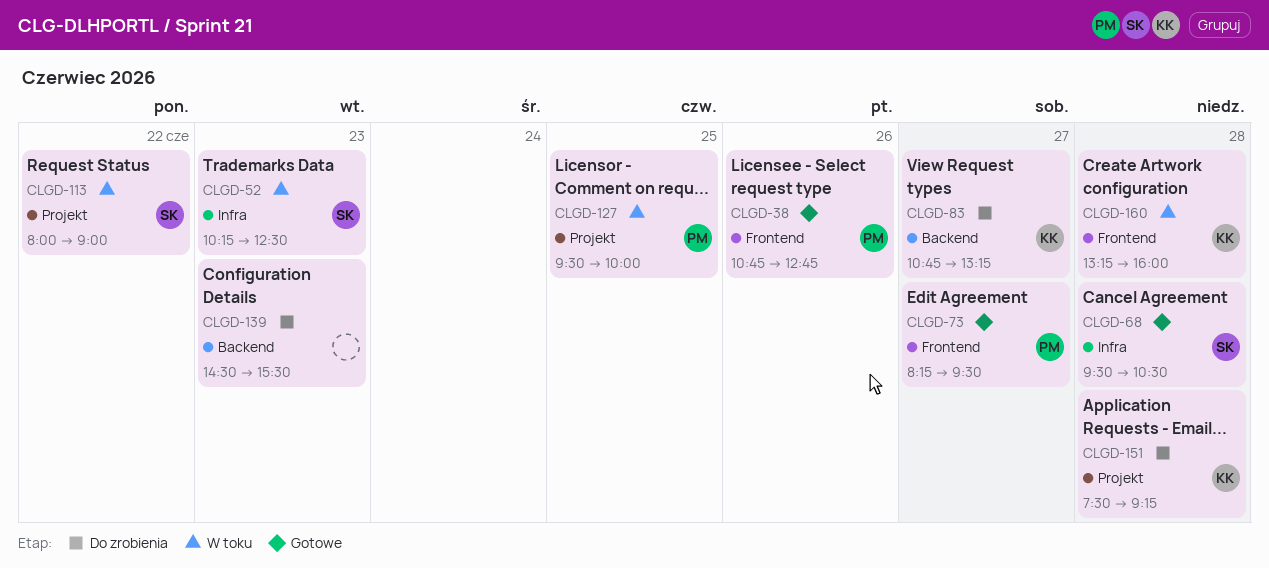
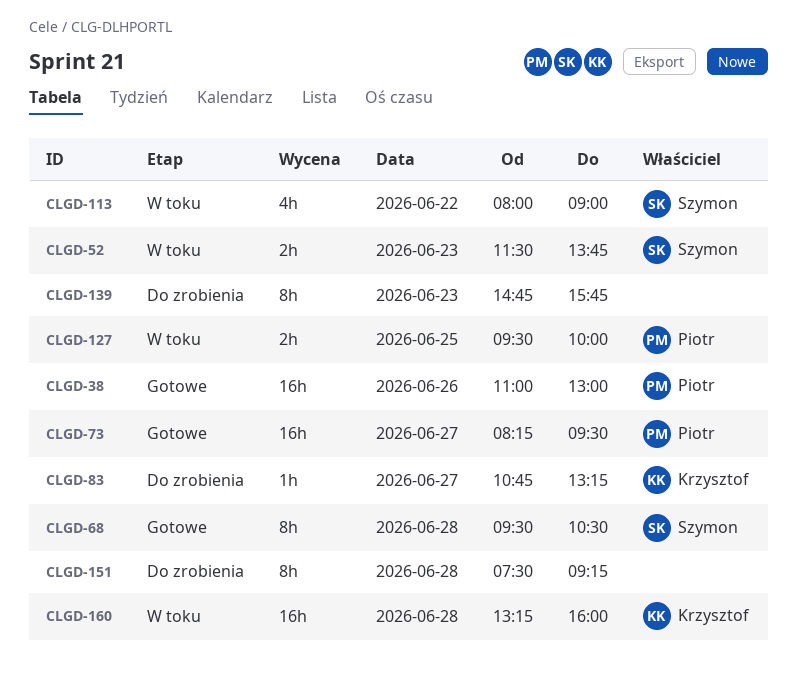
CLGD-38, begins: 10:45 -> 11:00
CLGD-38, ends: 12:45 -> 13:00
CLGD-52, begins: 10:15 -> 11:30
CLGD-52, ends: 12:30 -> 13:45
CLGD-139, begins: 14:30 -> 14:45
CLGD-139, ends: 15:30 -> 15:45
CLGD-151, owner: Krzysztof -> none

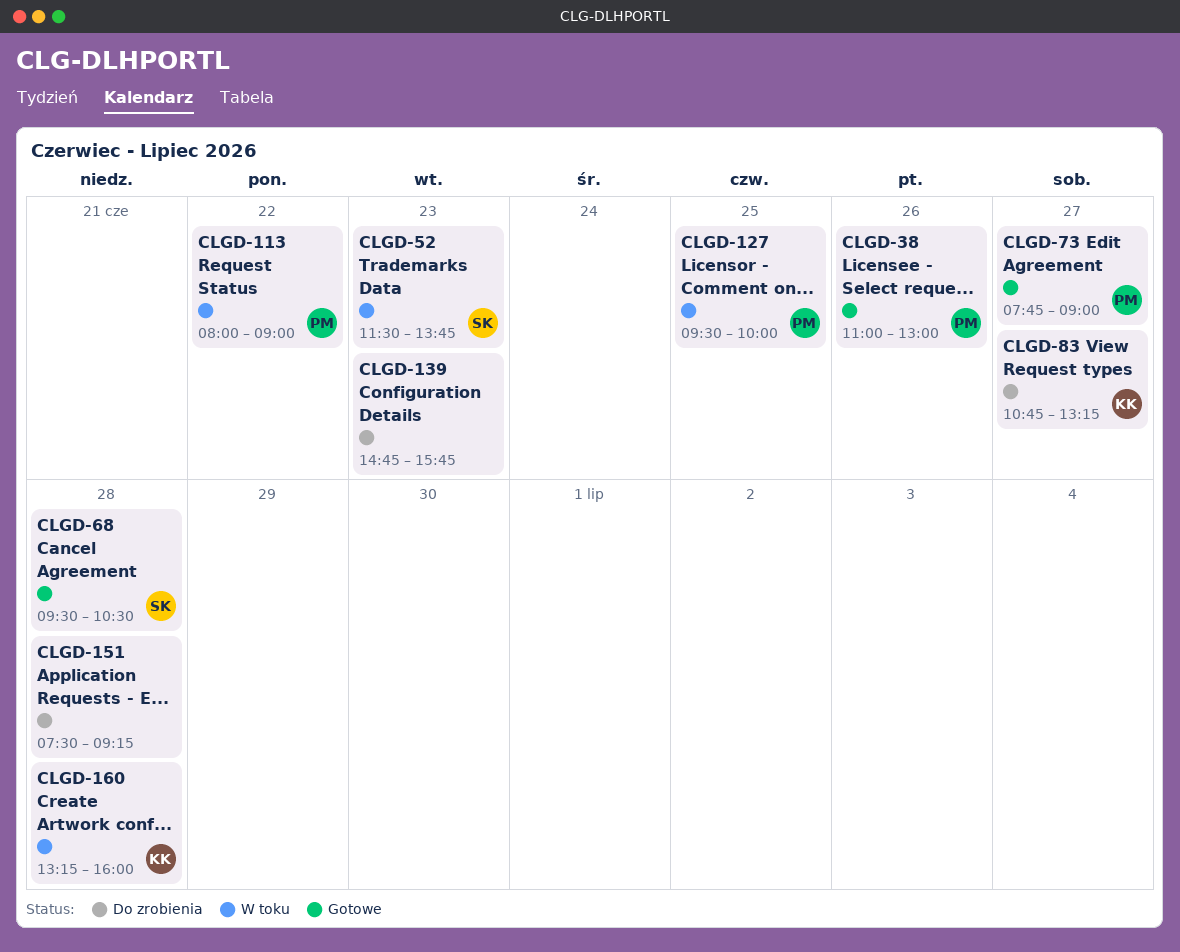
CLGD-73, begins: 08:15 -> 07:45
CLGD-73, ends: 09:30 -> 09:00
CLGD-113, owner: Szymon -> Piotr

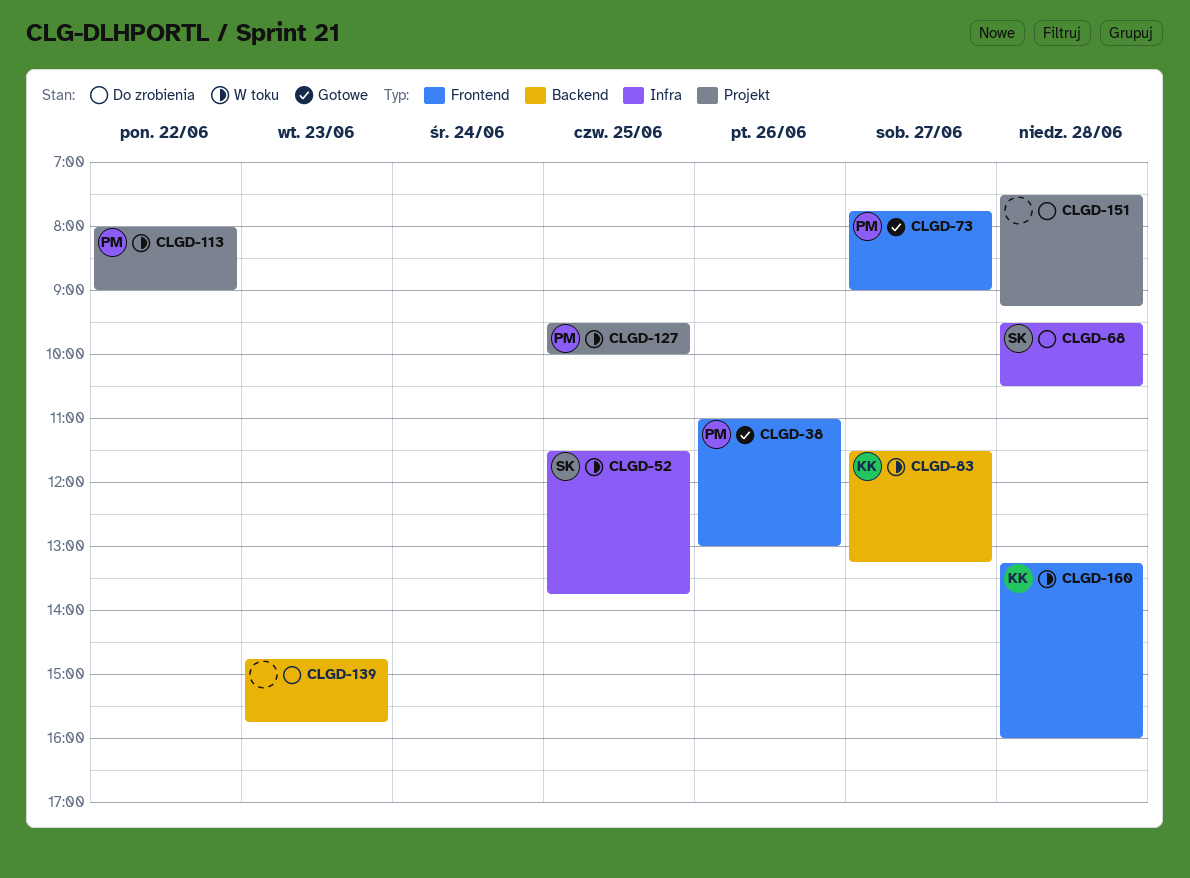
CLGD-52, day: Jun 23 -> Jun 25
CLGD-68, status: Gotowe -> Do zrobienia
CLGD-83, status: Do zrobienia -> W toku
CLGD-83, begins: 10:45 -> 11:30

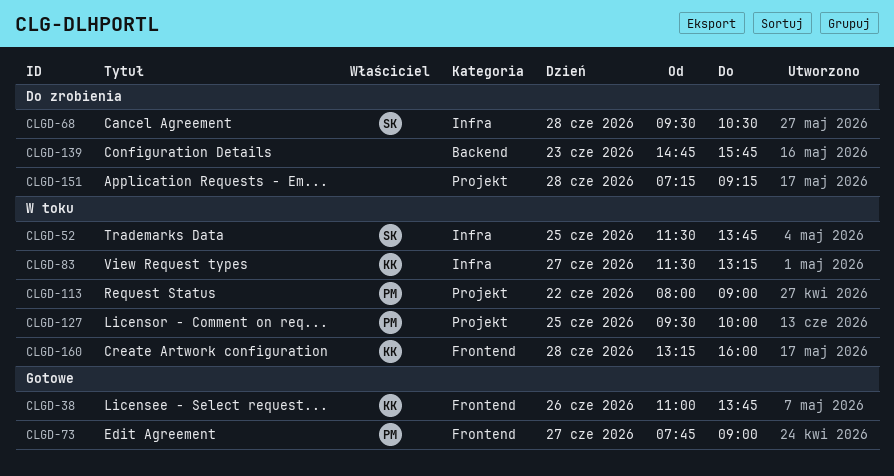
CLGD-38, owner: PM -> KK
CLGD-38, ends: 13:00 -> 13:45
CLGD-83, label: Backend -> Infra
CLGD-151, begins: 07:30 -> 07:15

